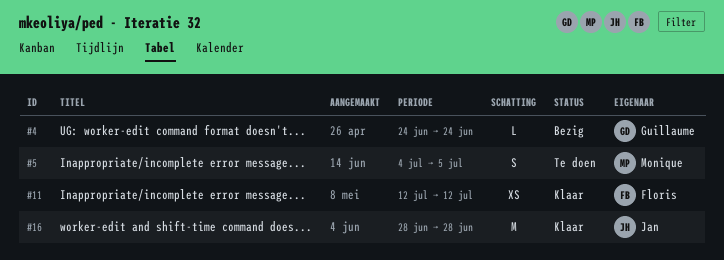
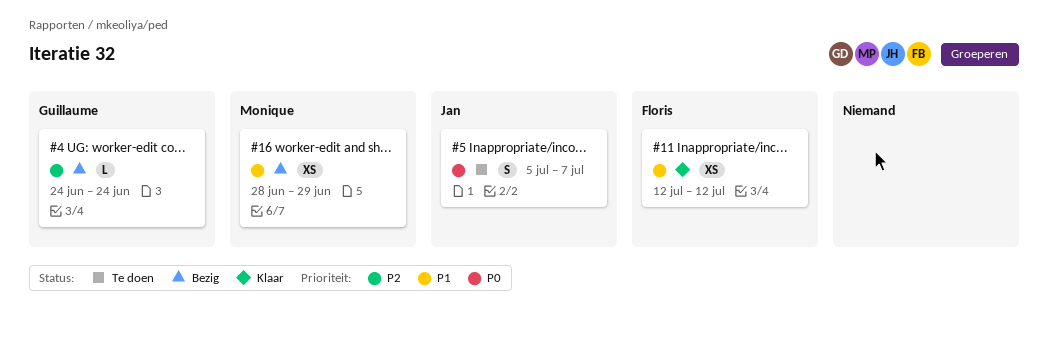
#5, owner: Monique -> Jan
#5, start: Jul 4 -> Jul 5
#5, due: Jul 5 -> Jul 7
#16, status: Klaar -> Bezig
#16, owner: Jan -> Monique
#16, estimate: M -> XS
#16, due: Jun 28 -> Jun 29

